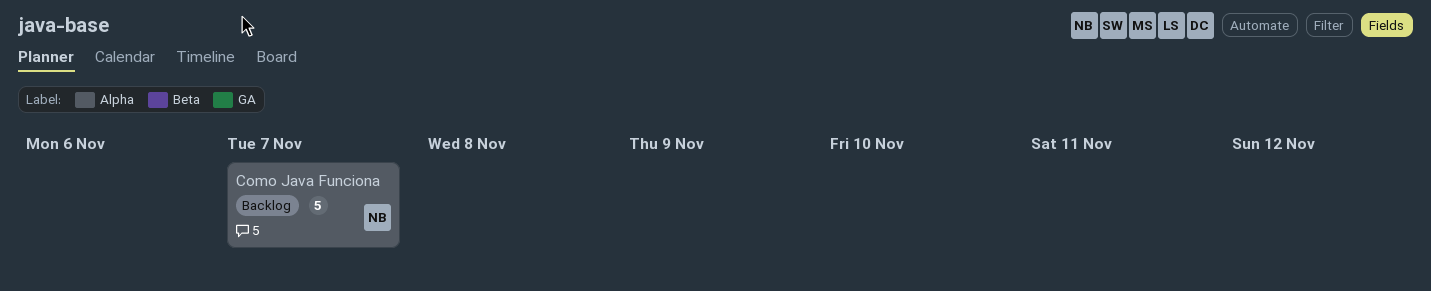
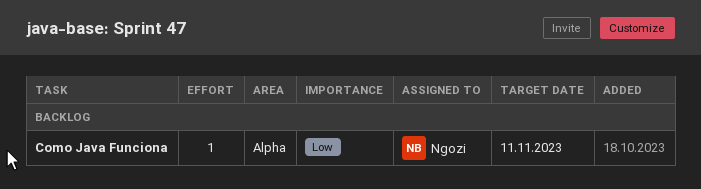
Como Java Funciona, estimate: 5 -> 1
Como Java Funciona, due: Nov 7 -> Nov 11

